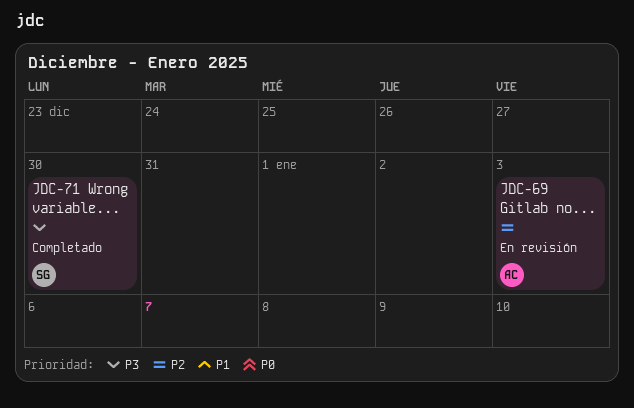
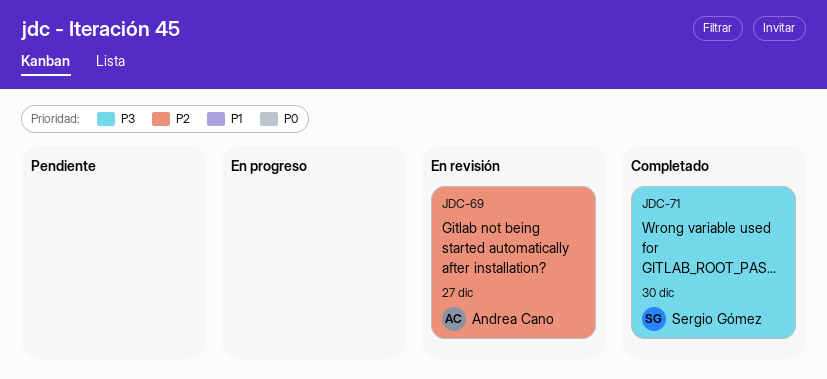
JDC-69, due: Jan 3 -> Dec 27

